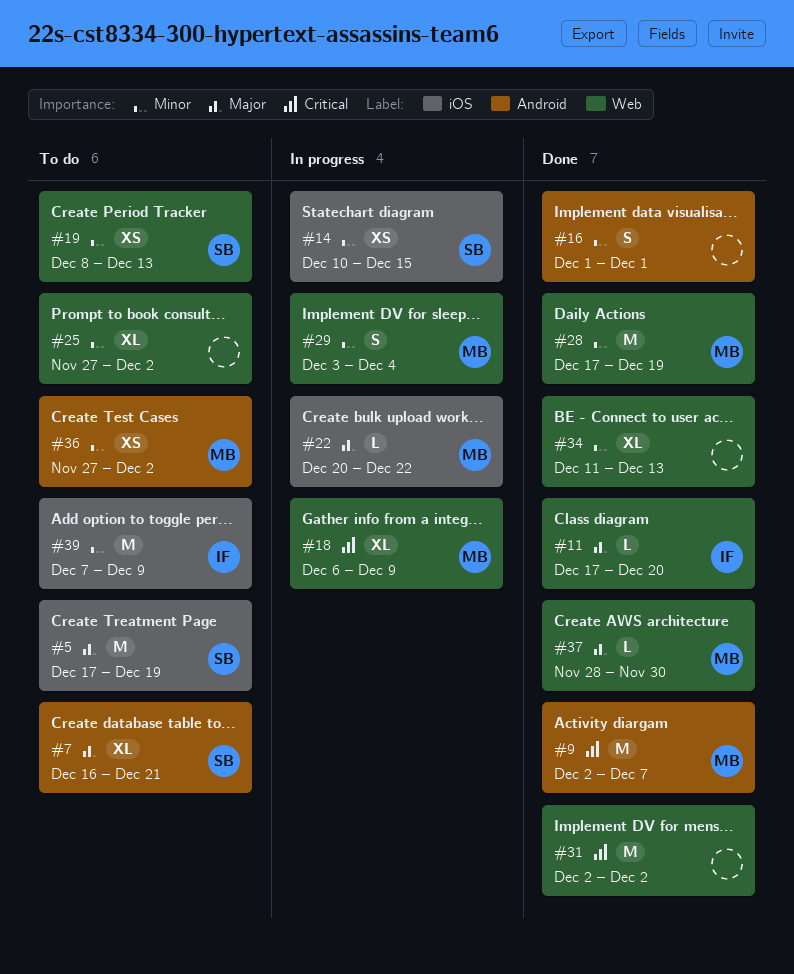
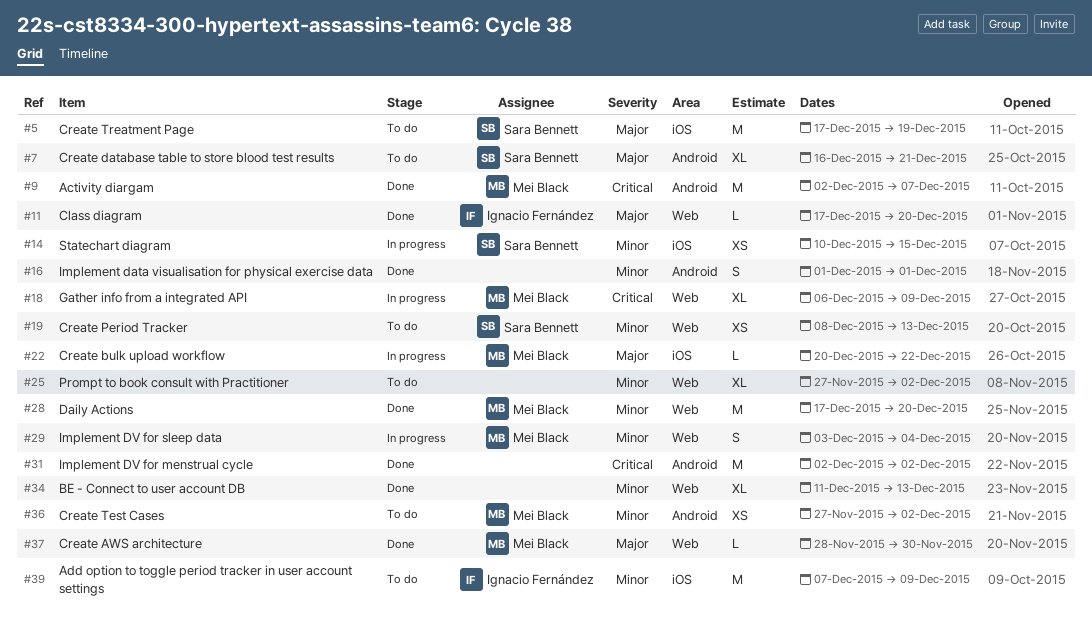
#28, due: Dec 19 -> Dec 20
#31, label: Web -> Android

